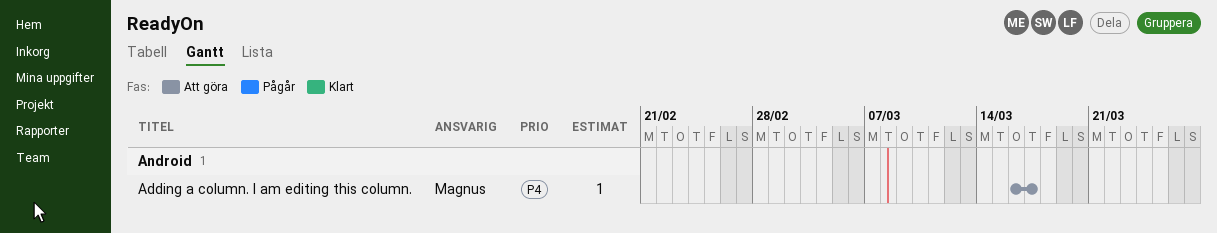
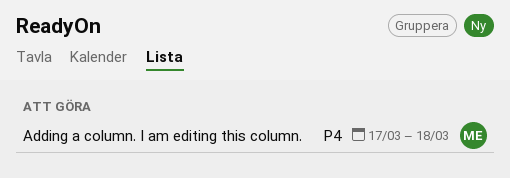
Adding a column. I am editing this column., start: Mar 16 -> Mar 17
Adding a column. I am editing this column., due: Mar 17 -> Mar 18

